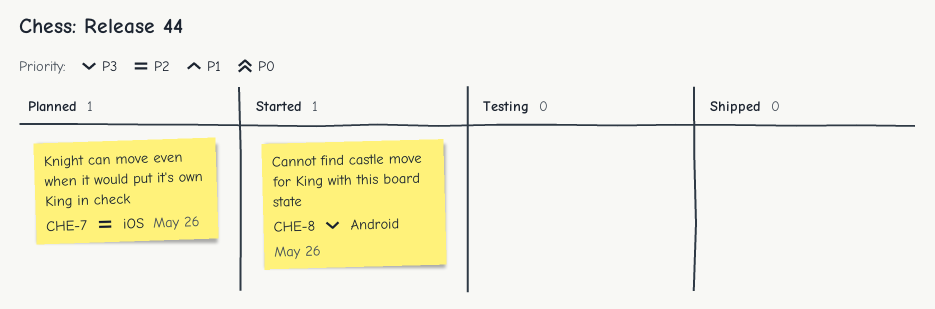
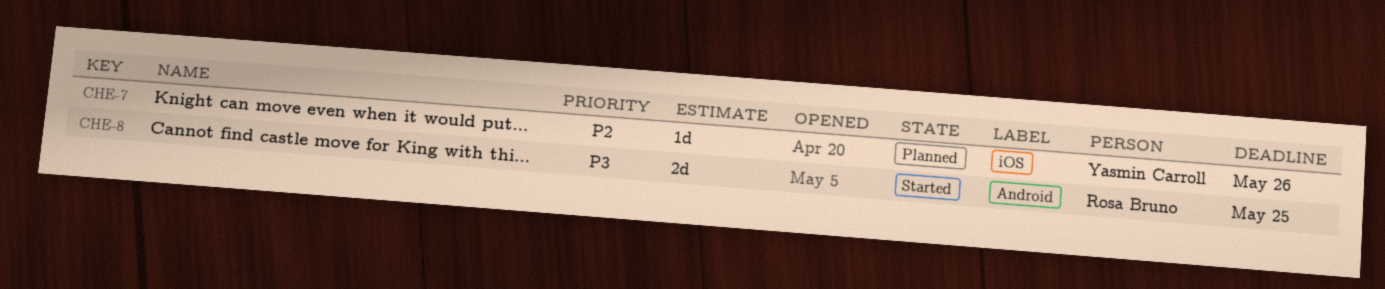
CHE-8, due: May 26 -> May 25

